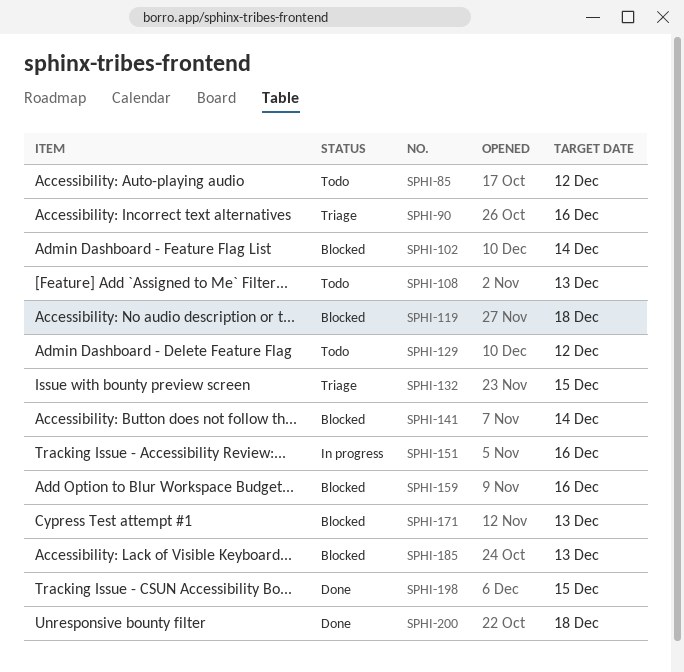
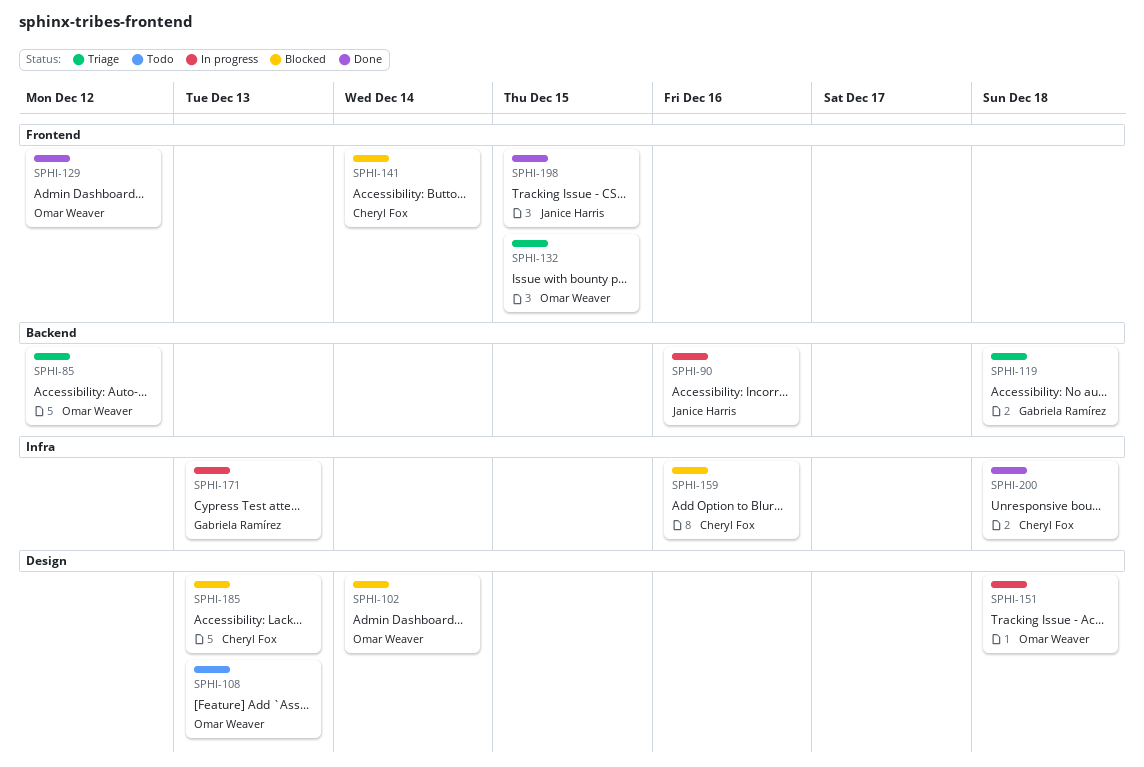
SPHI-85, status: Todo -> Triage
SPHI-90, status: Triage -> In progress
SPHI-119, status: Blocked -> Triage
SPHI-129, status: Todo -> Done
SPHI-151, due: Dec 16 -> Dec 18
SPHI-171, status: Blocked -> In progress

